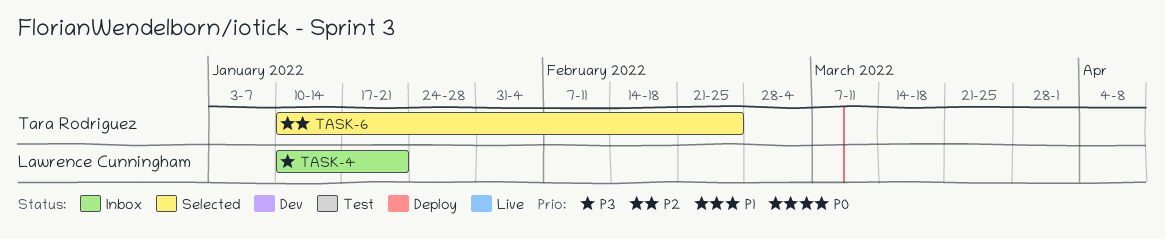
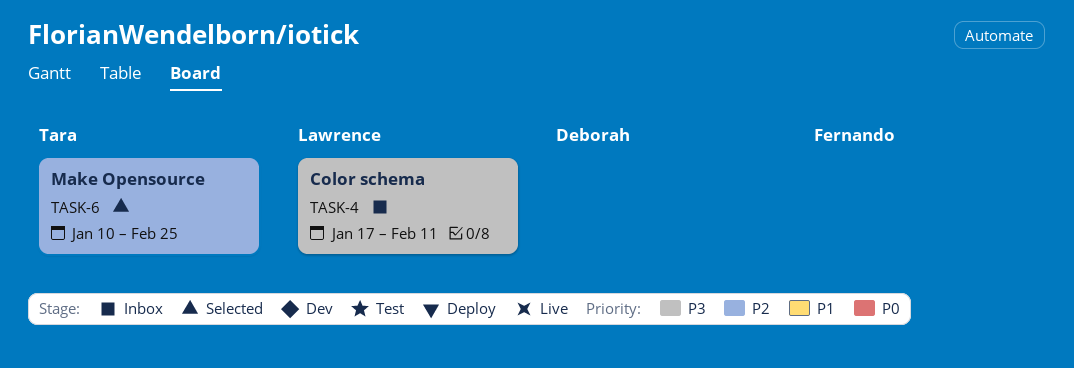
TASK-4, start: Jan 10 -> Jan 17
TASK-4, due: Jan 21 -> Feb 11

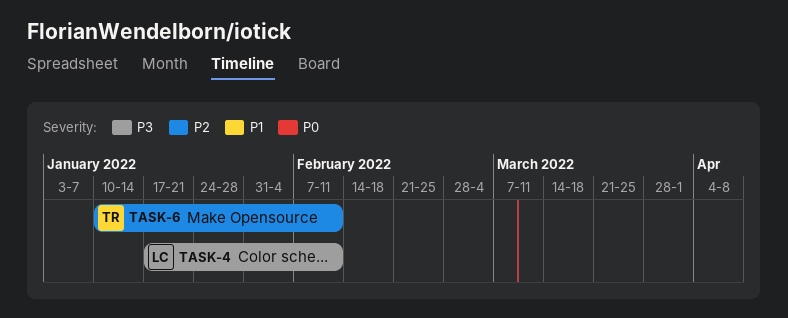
TASK-6, due: Feb 25 -> Feb 11

